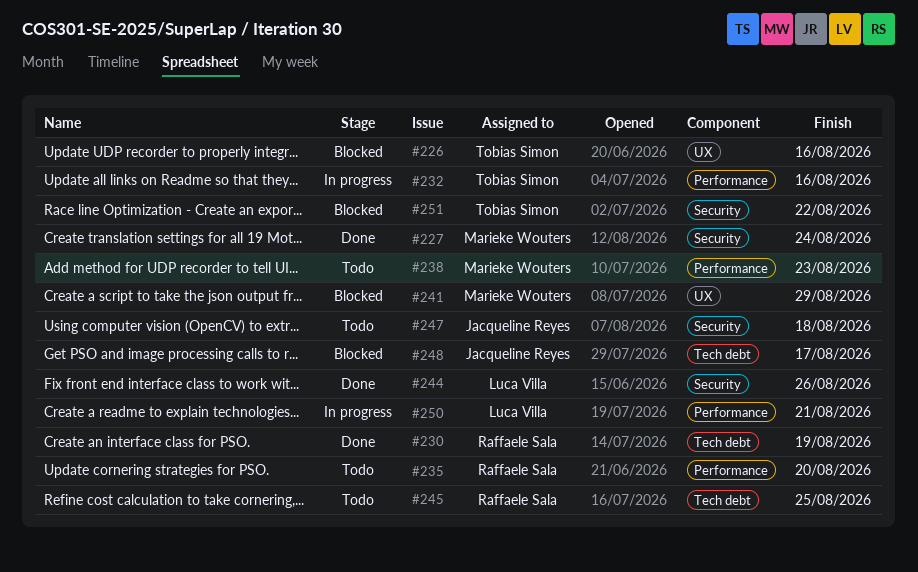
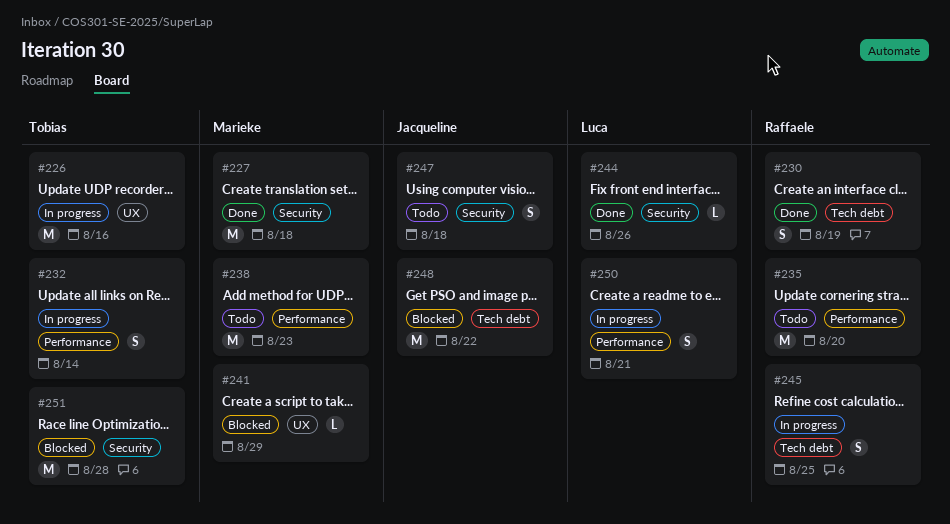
#226, status: Blocked -> In progress
#227, due: Aug 24 -> Aug 18
#232, due: Aug 16 -> Aug 14
#245, status: Todo -> In progress
#248, due: Aug 17 -> Aug 22
#251, due: Aug 22 -> Aug 28

